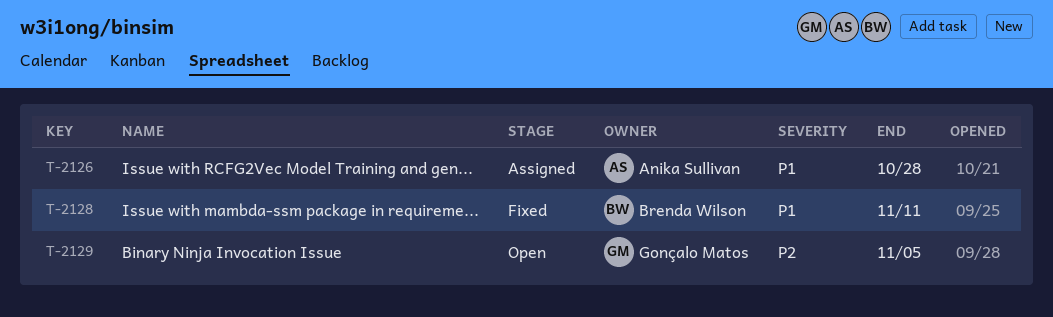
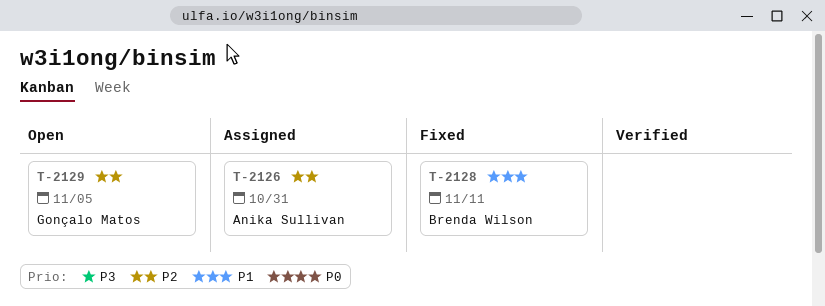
T-2126, priority: P1 -> P2
T-2126, due: Oct 28 -> Oct 31

